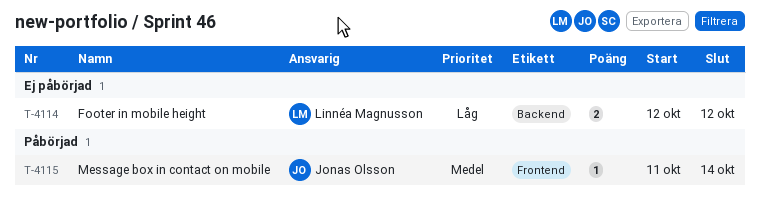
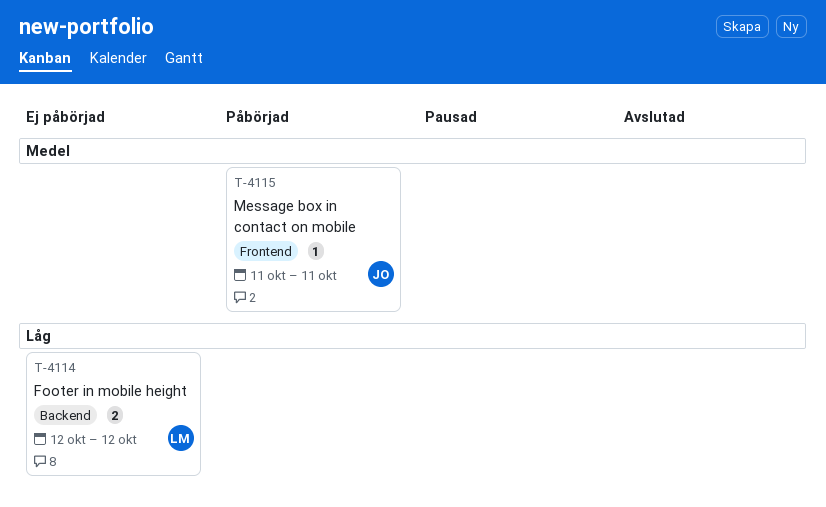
T-4115, due: Oct 14 -> Oct 11

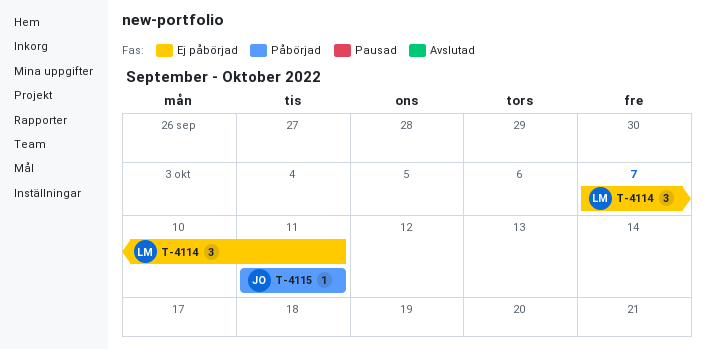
T-4114, estimate: 2 -> 3
T-4114, start: Oct 12 -> Oct 7
T-4114, due: Oct 12 -> Oct 11

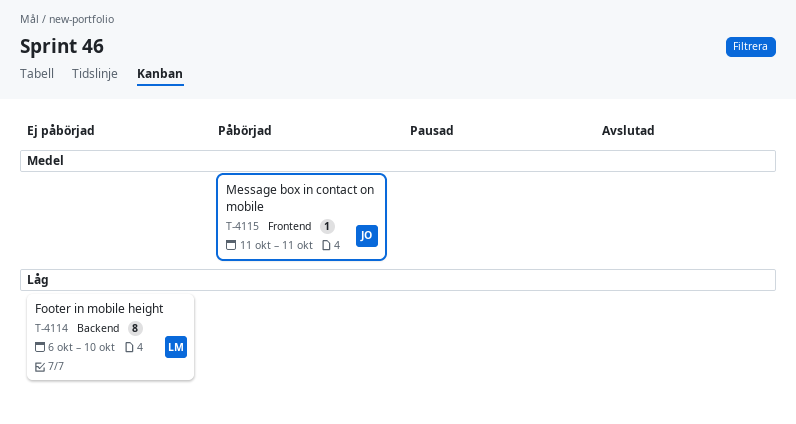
T-4114, estimate: 3 -> 8
T-4114, start: Oct 7 -> Oct 6
T-4114, due: Oct 11 -> Oct 10

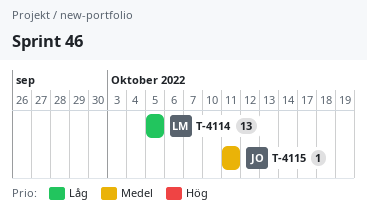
T-4114, estimate: 8 -> 13
T-4114, start: Oct 6 -> Oct 5
T-4114, due: Oct 10 -> Oct 5

